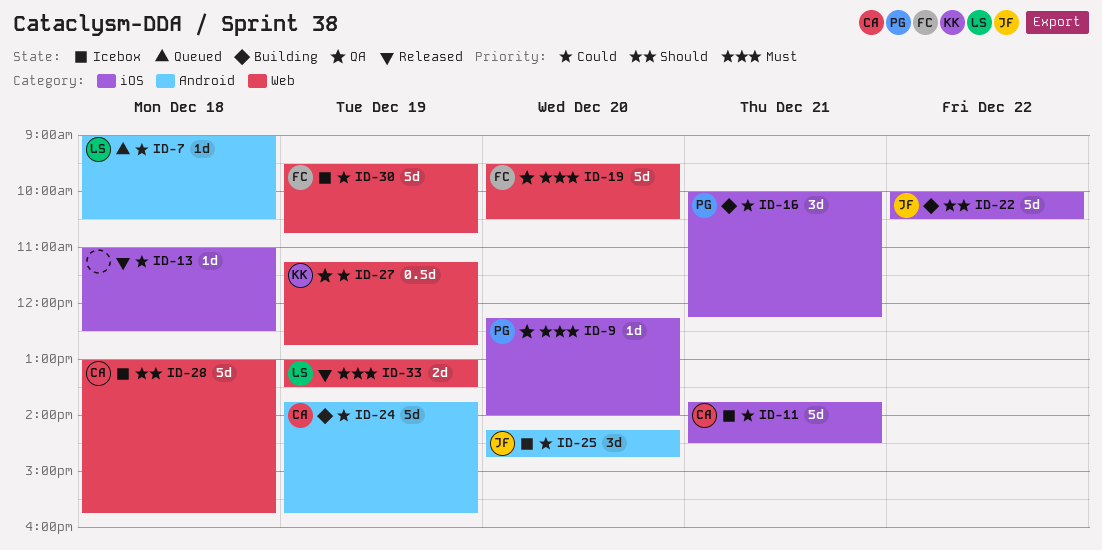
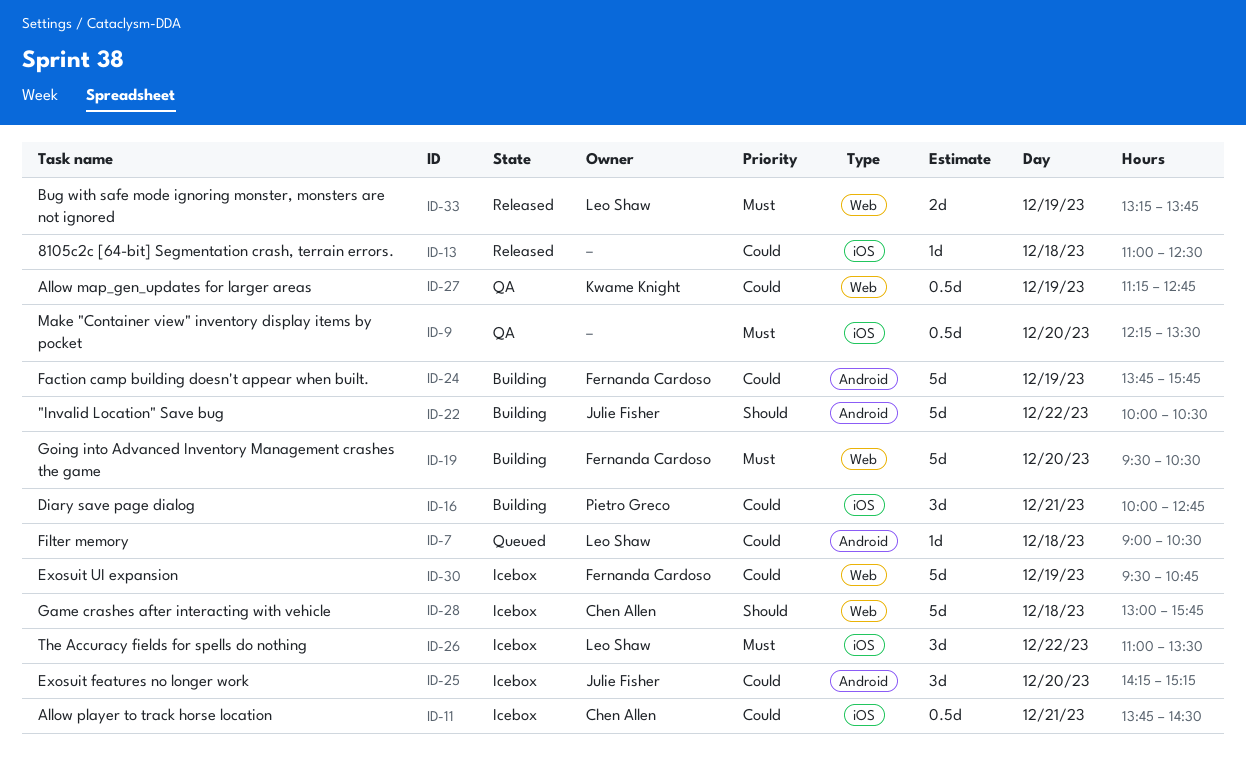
ID-9, owner: Pietro Greco -> none
ID-9, estimate: 1d -> 0.5d
ID-9, ends: 14:00 -> 13:30
ID-11, estimate: 5d -> 0.5d
ID-16, ends: 12:15 -> 12:45
ID-19, status: QA -> Building
ID-22, label: iOS -> Android
ID-24, owner: Chen Allen -> Fernanda Cardoso
ID-25, ends: 14:45 -> 15:15
ID-26: none -> present
ID-33, begins: 13:00 -> 13:15
ID-33, ends: 13:30 -> 13:45

